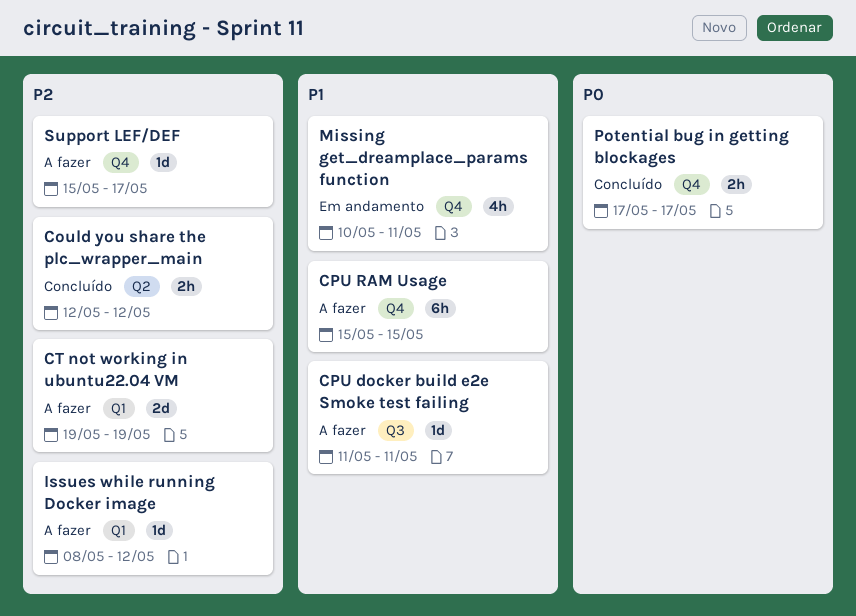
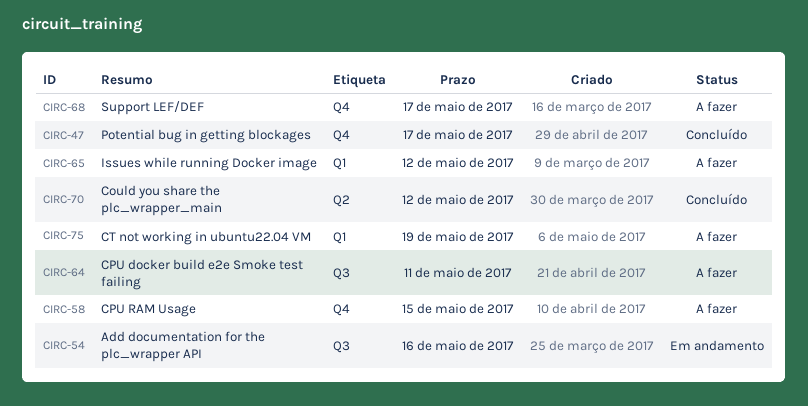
Add documentation for the plc_wrapper API: none -> present
Missing get_dreamplace_params function: present -> none

